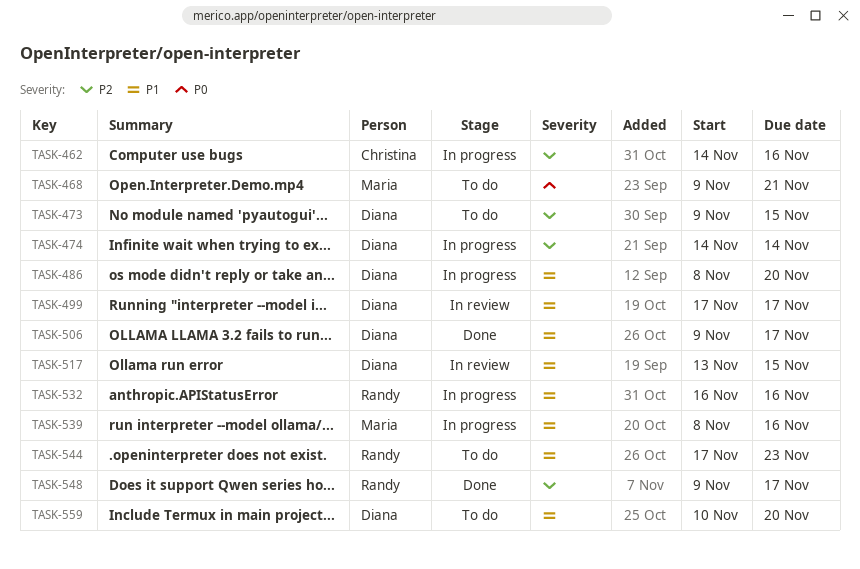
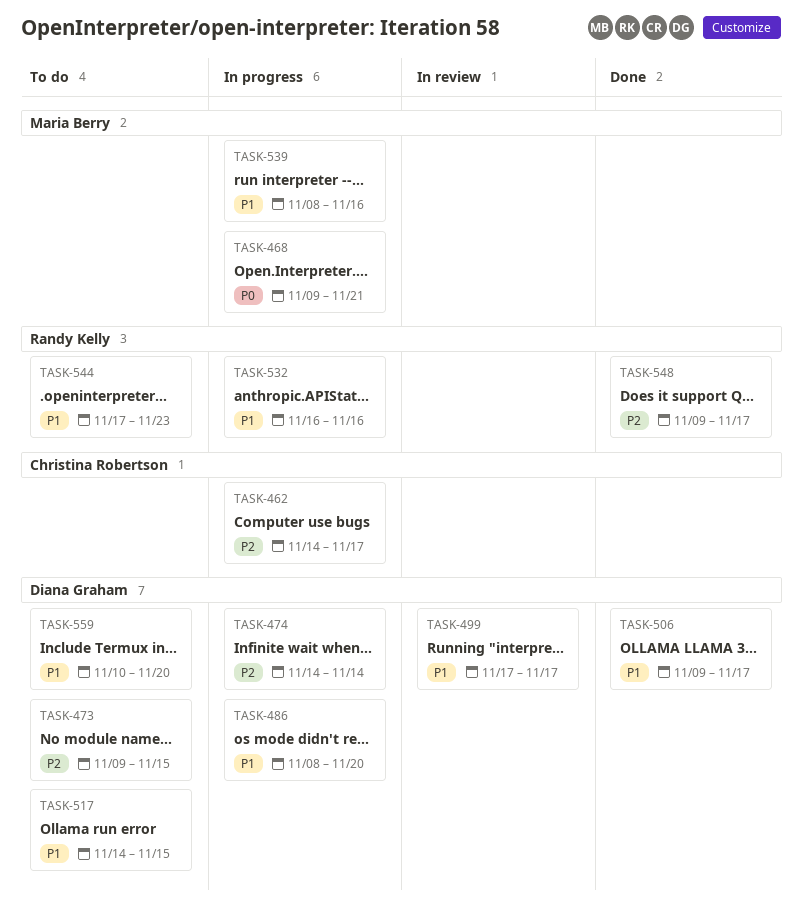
TASK-462, due: Nov 16 -> Nov 17
TASK-468, status: To do -> In progress
TASK-517, status: In review -> To do
TASK-517, start: Nov 13 -> Nov 14

